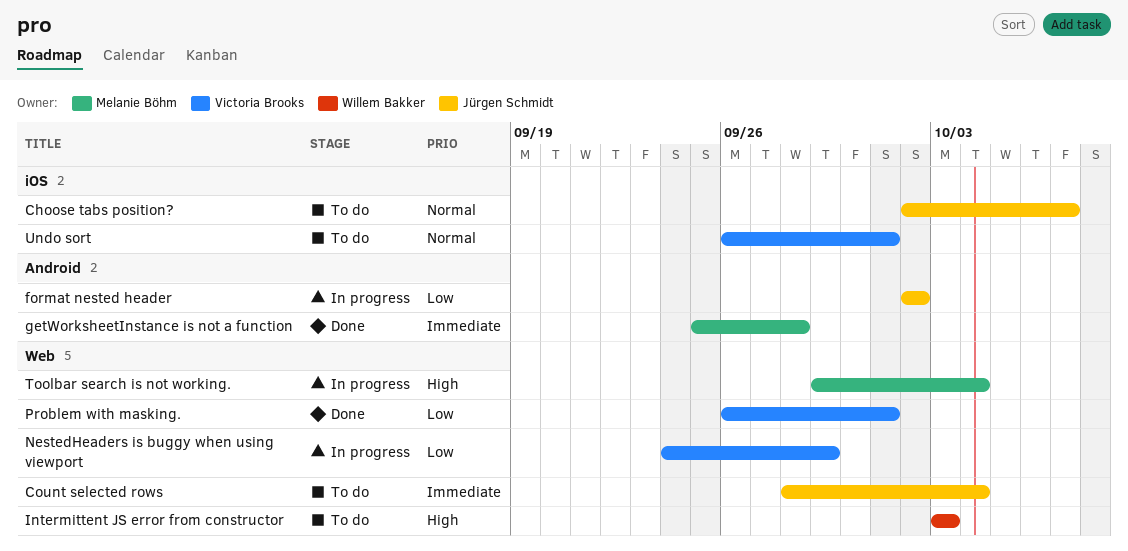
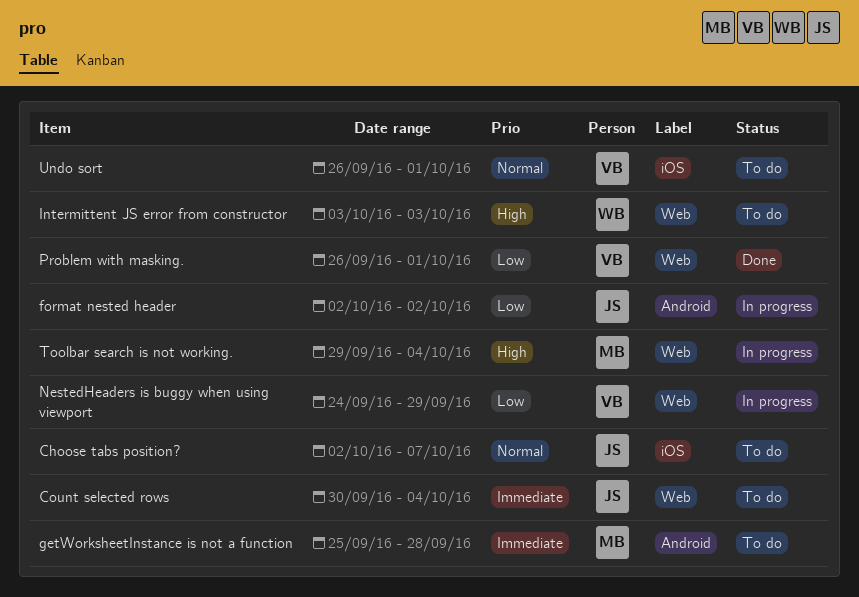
Count selected rows, start: Sep 28 -> Sep 30
getWorksheetInstance is not a function, status: Done -> To do

